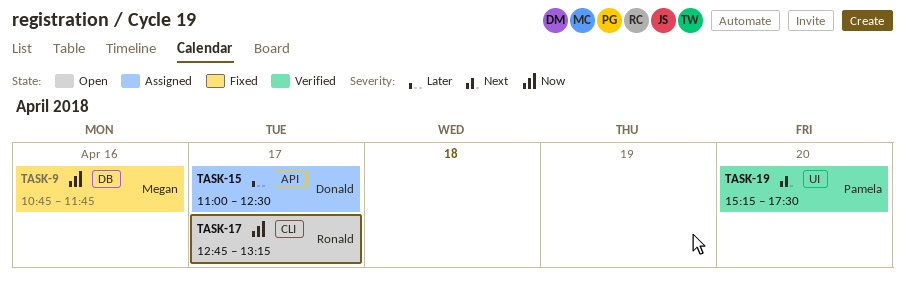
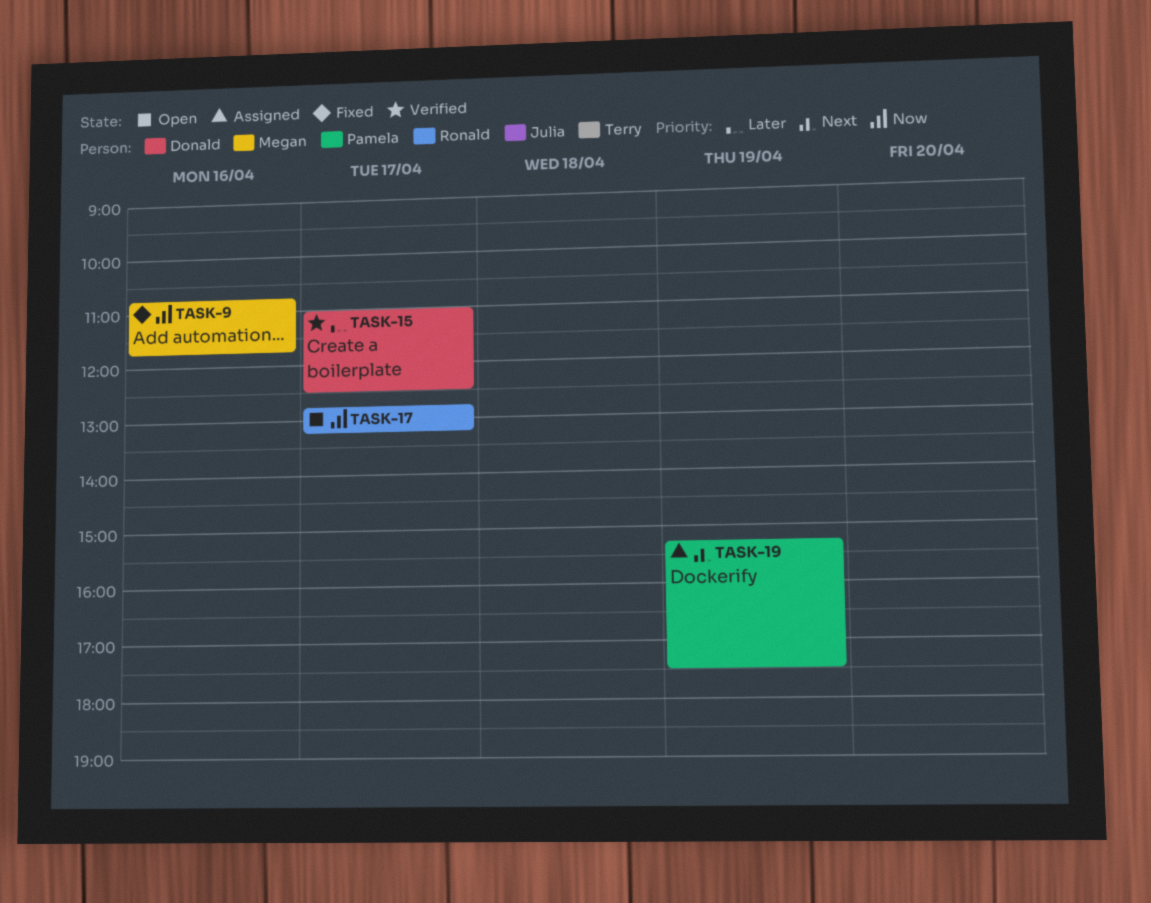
TASK-15, status: Assigned -> Verified
TASK-19, status: Verified -> Assigned
TASK-19, day: Apr 20 -> Apr 19

